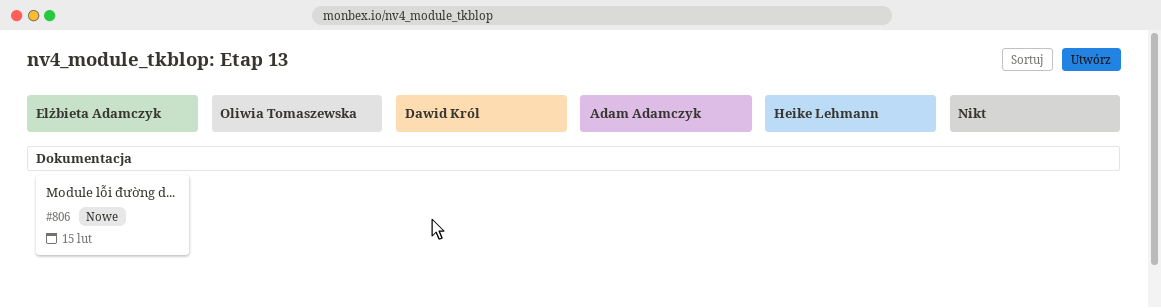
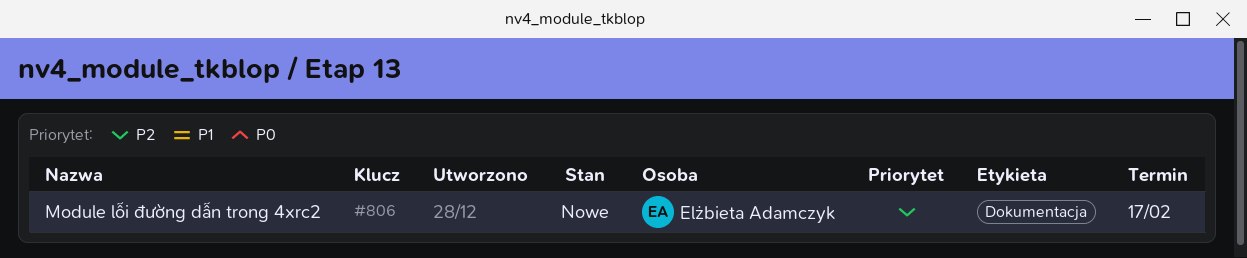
#806, due: Feb 15 -> Feb 17

